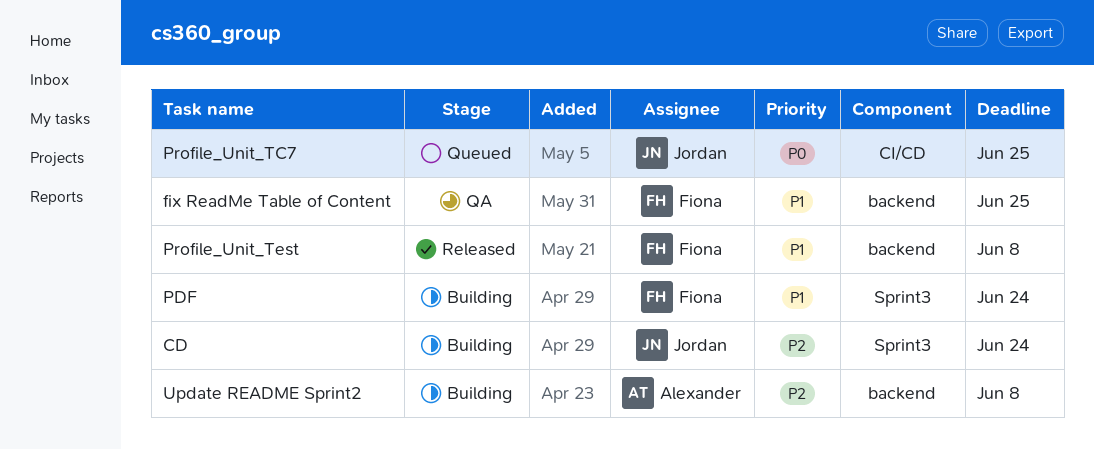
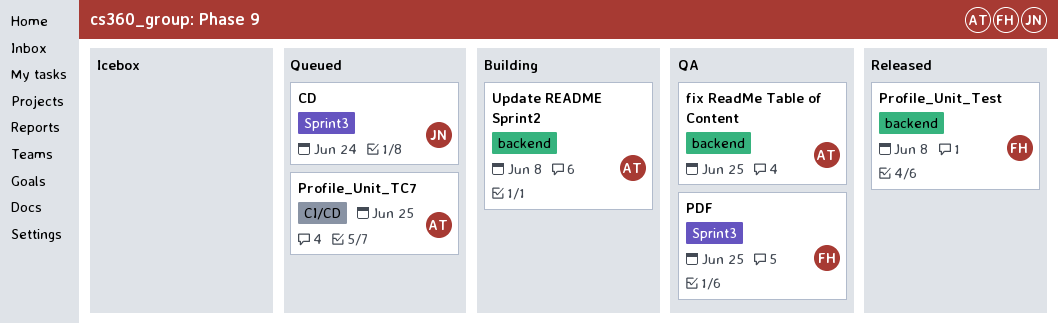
CD, status: Building -> Queued
fix ReadMe Table of Content, owner: Fiona -> Alexander
PDF, status: Building -> QA
PDF, due: Jun 24 -> Jun 25
Profile_Unit_TC7, owner: Jordan -> Alexander

